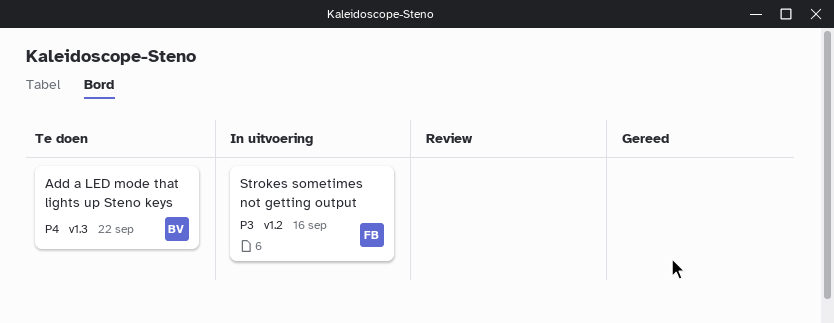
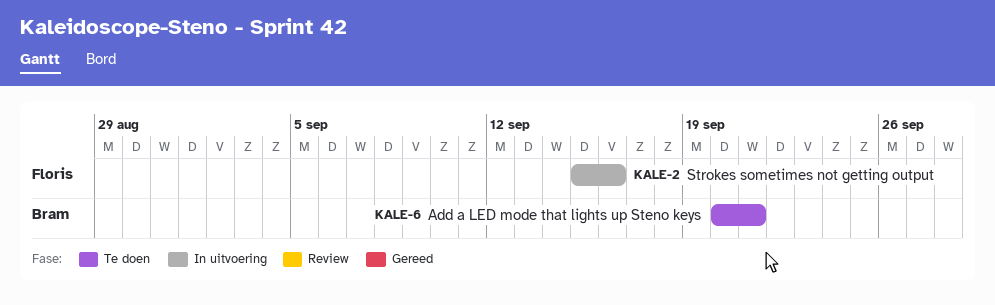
Add a LED mode that lights up Steno keys, due: Sep 22 -> Sep 21

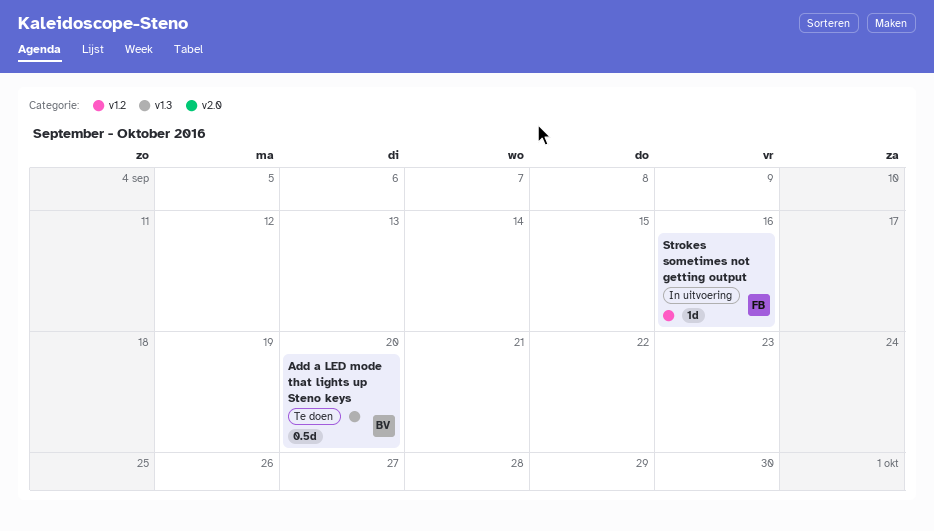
Add a LED mode that lights up Steno keys, due: Sep 21 -> Sep 20

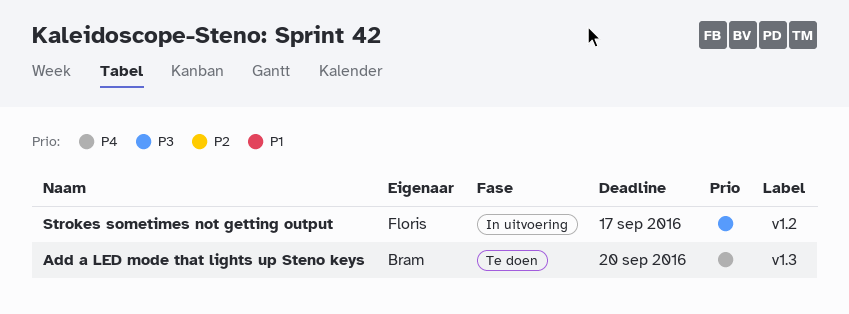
Strokes sometimes not getting output, due: Sep 16 -> Sep 17

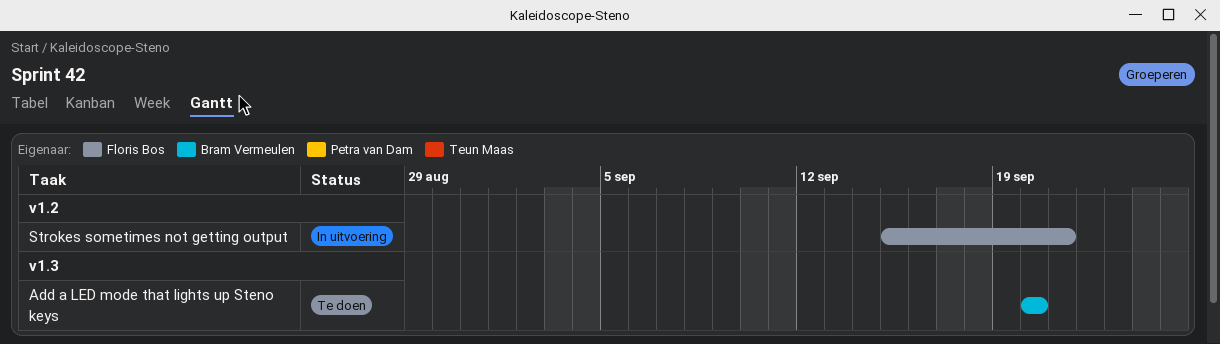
Strokes sometimes not getting output, due: Sep 17 -> Sep 21

